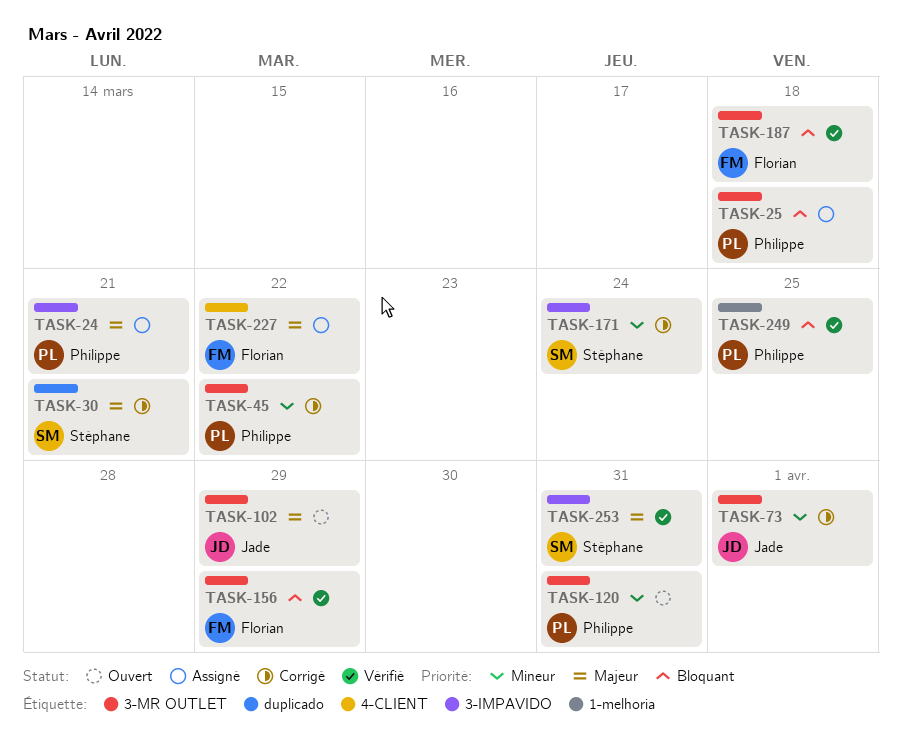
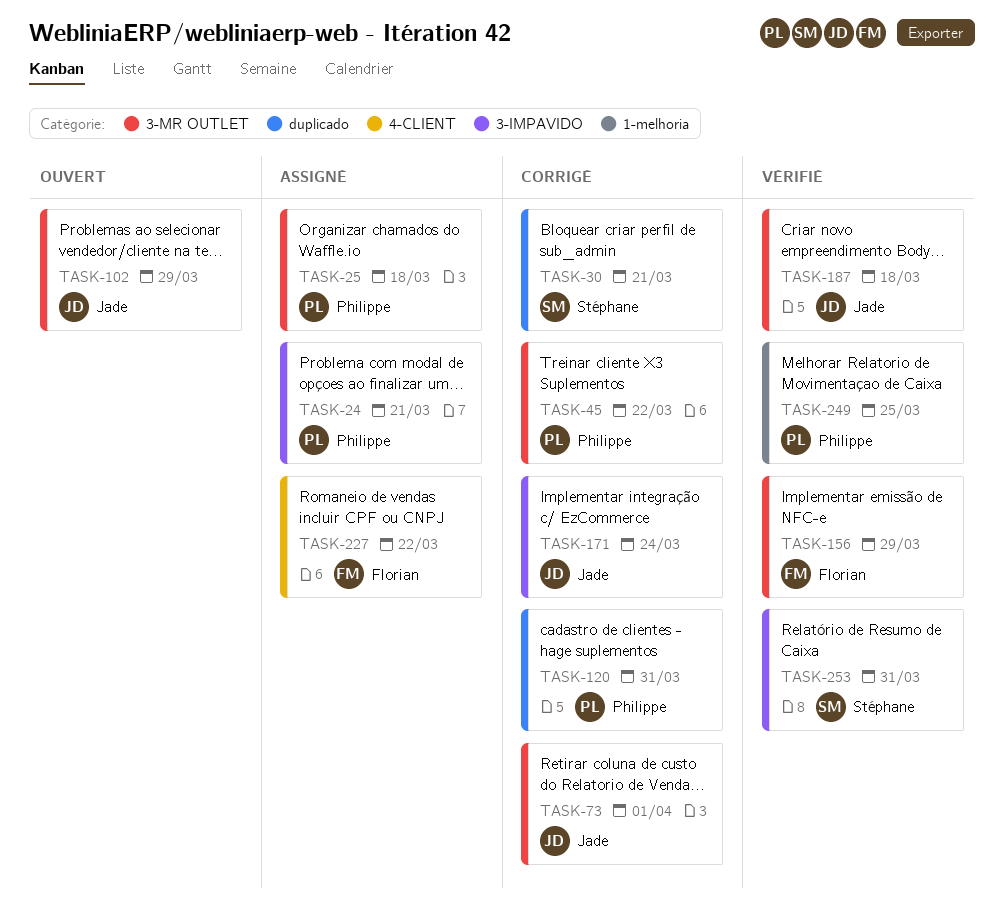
TASK-120, status: Ouvert -> Corrigé
TASK-120, label: 3-MR OUTLET -> duplicado
TASK-171, owner: Stéphane -> Jade
TASK-187, owner: Florian -> Jade

